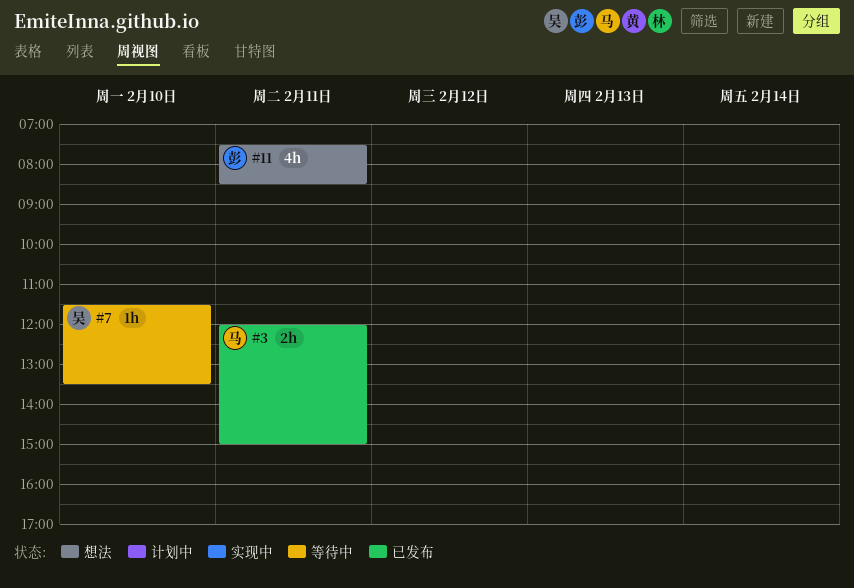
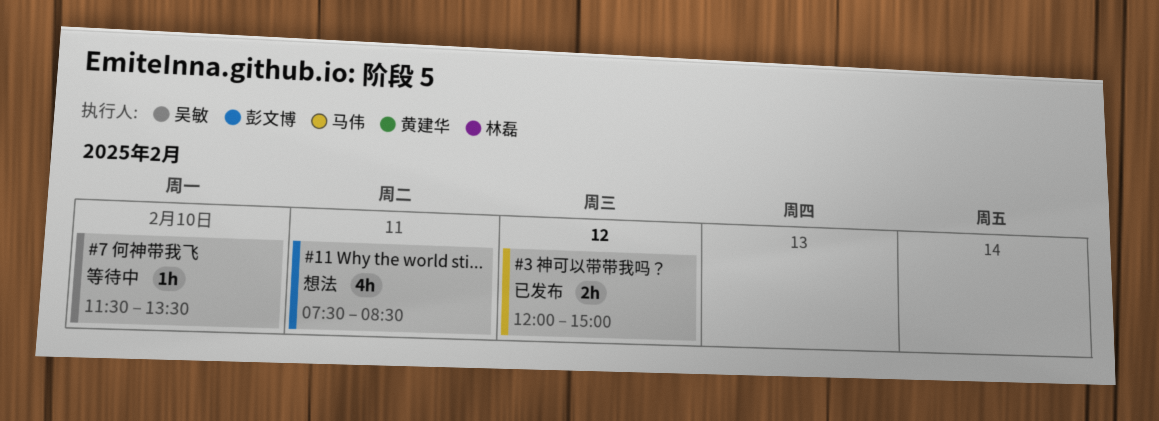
#3, day: Feb 11 -> Feb 12

